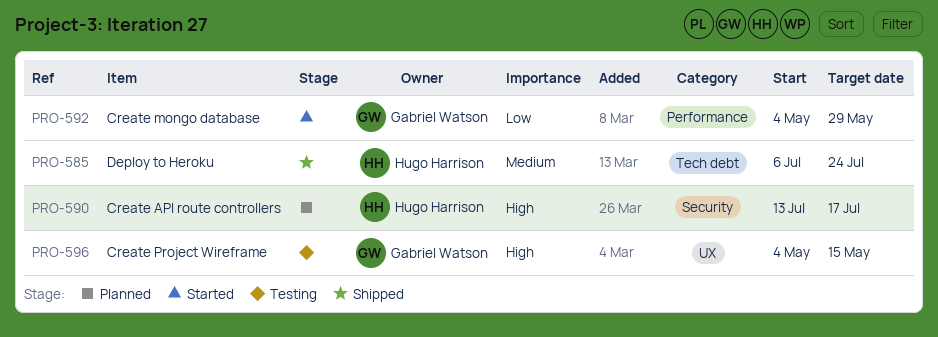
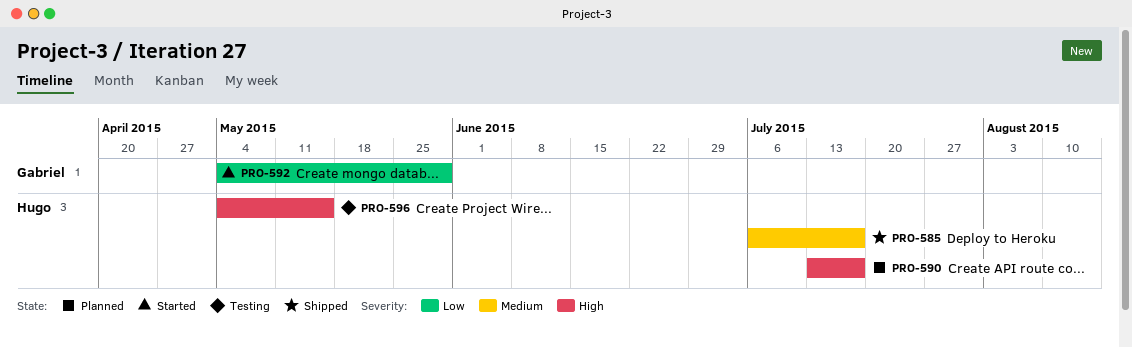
PRO-585, due: Jul 24 -> Jul 17
PRO-596, owner: Gabriel Watson -> Hugo Harrison

